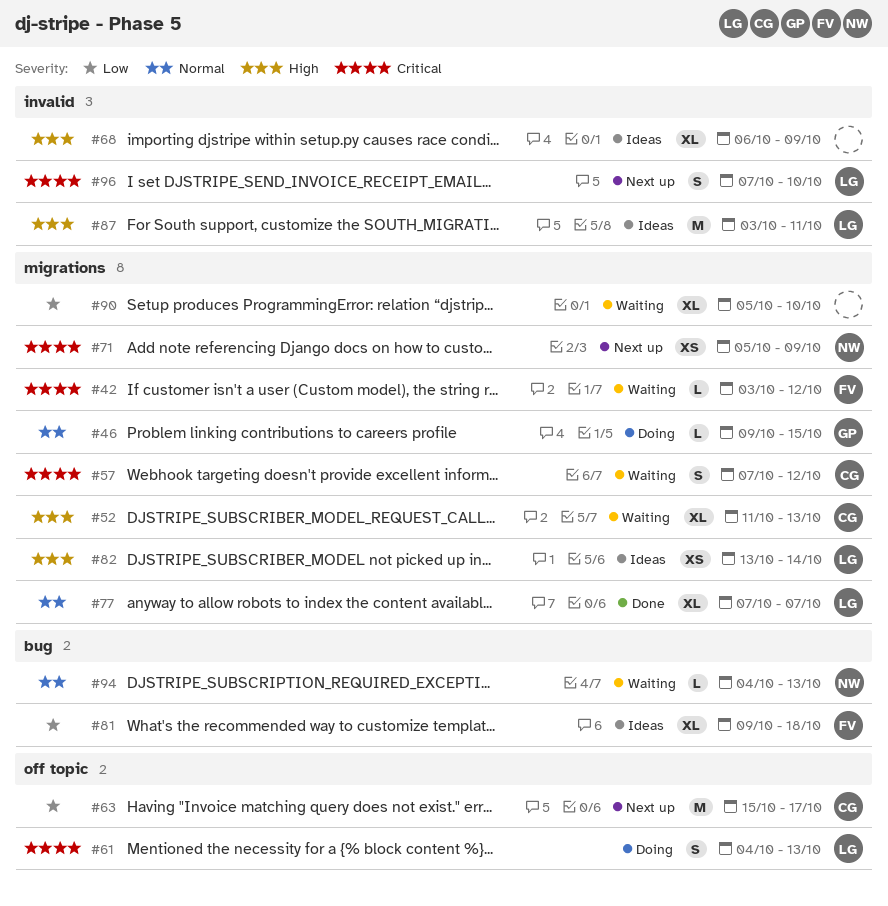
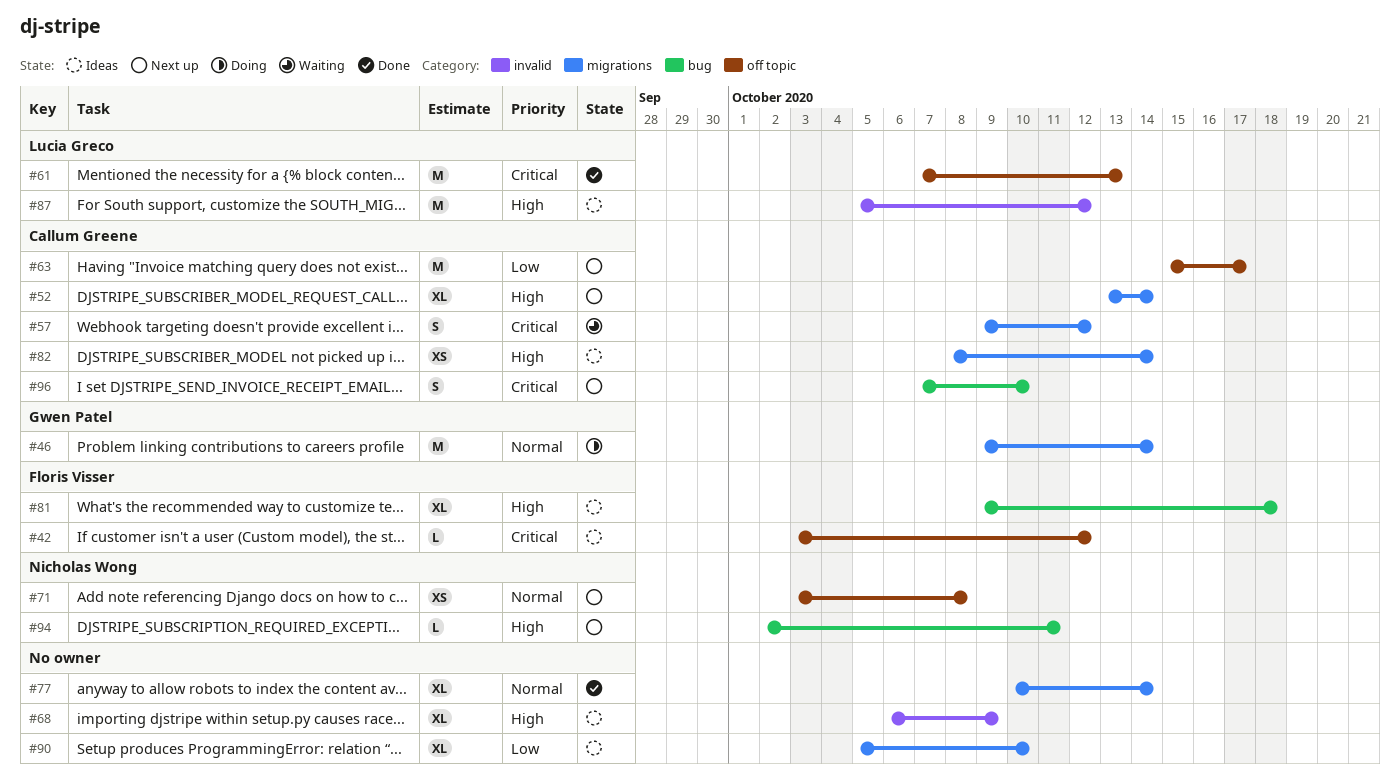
#42, status: Waiting -> Ideas
#42, label: migrations -> off topic
#46, estimate: L -> M
#46, due: Oct 15 -> Oct 14
#52, status: Waiting -> Next up
#52, start: Oct 11 -> Oct 13
#52, due: Oct 13 -> Oct 14
#57, start: Oct 7 -> Oct 9
#61, status: Doing -> Done
#61, estimate: S -> M
#61, start: Oct 4 -> Oct 7
#71, priority: Critical -> Normal
#71, label: migrations -> off topic
#71, start: Oct 5 -> Oct 3
#71, due: Oct 9 -> Oct 8
#77, owner: Lucia Greco -> none
#77, start: Oct 7 -> Oct 10
#77, due: Oct 7 -> Oct 14
#81, priority: Low -> High
#82, owner: Lucia Greco -> Callum Greene
#82, start: Oct 13 -> Oct 8
#87, start: Oct 3 -> Oct 5
#87, due: Oct 11 -> Oct 12
#90, status: Waiting -> Ideas
#94, status: Waiting -> Next up
#94, priority: Normal -> High
#94, start: Oct 4 -> Oct 2
#94, due: Oct 13 -> Oct 11
#96, owner: Lucia Greco -> Callum Greene
#96, label: invalid -> bug

